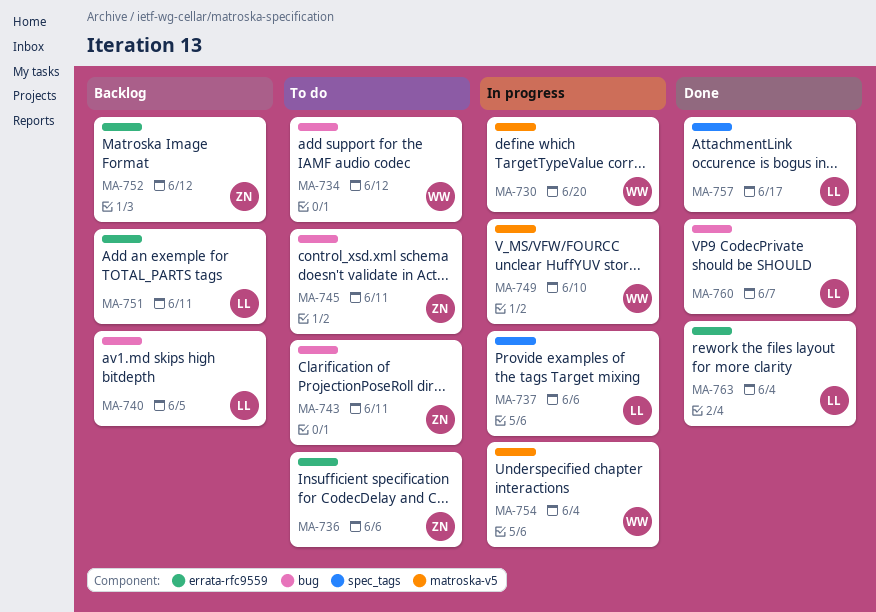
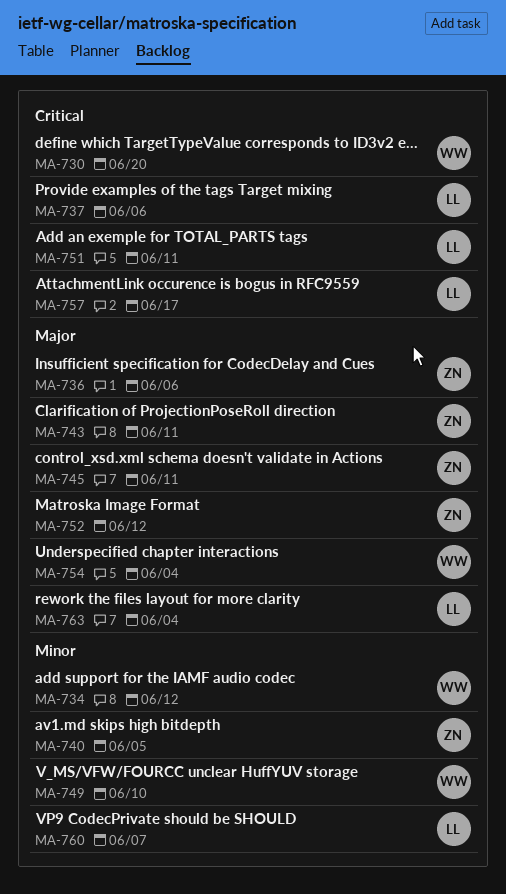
MA-740, owner: LL -> ZN

